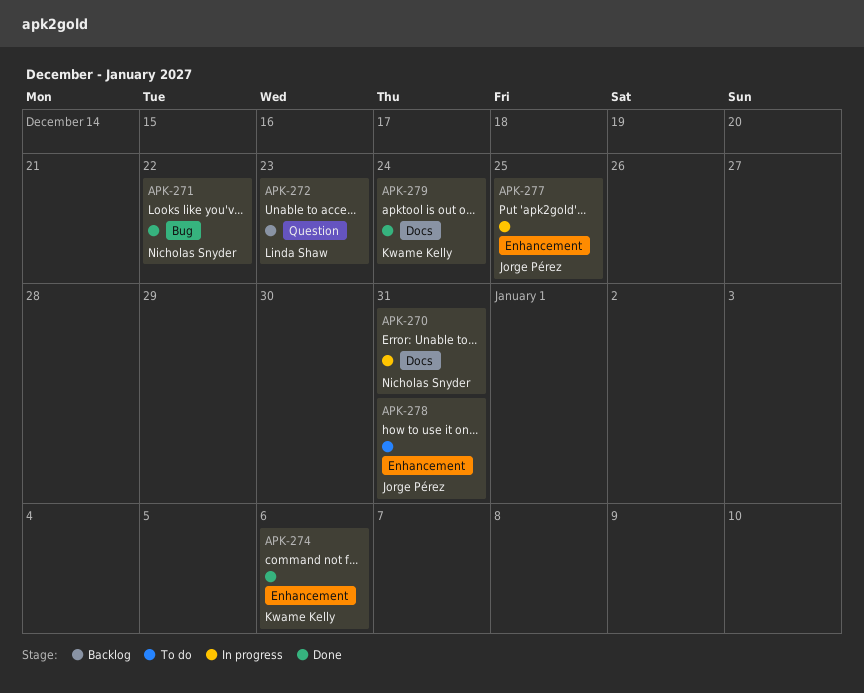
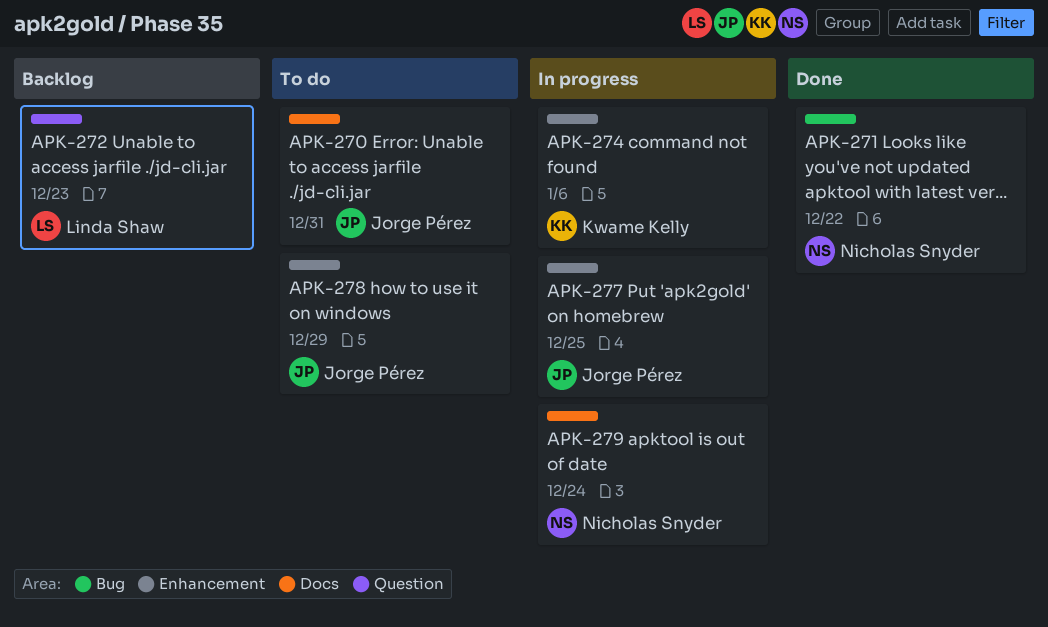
APK-270, status: In progress -> To do
APK-270, owner: Nicholas Snyder -> Jorge Pérez
APK-274, status: Done -> In progress
APK-278, due: Dec 31 -> Dec 29
APK-279, status: Done -> In progress
APK-279, owner: Kwame Kelly -> Nicholas Snyder

